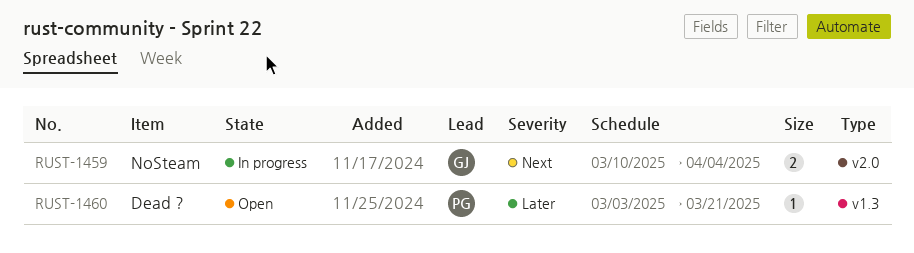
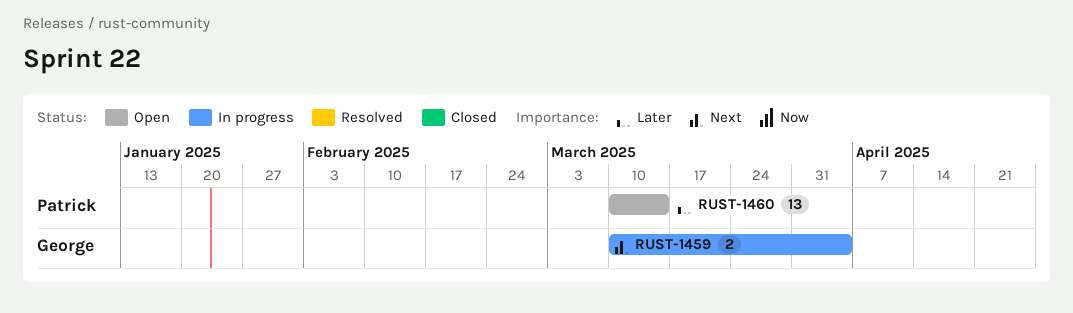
RUST-1460, estimate: 1 -> 13
RUST-1460, start: Mar 3 -> Mar 10
RUST-1460, due: Mar 21 -> Mar 14

